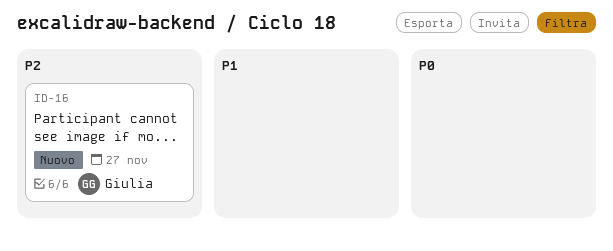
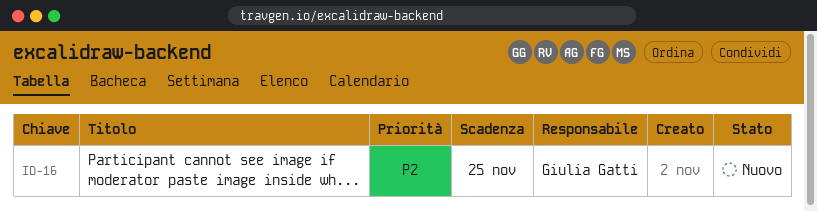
ID-16, due: Nov 27 -> Nov 25

